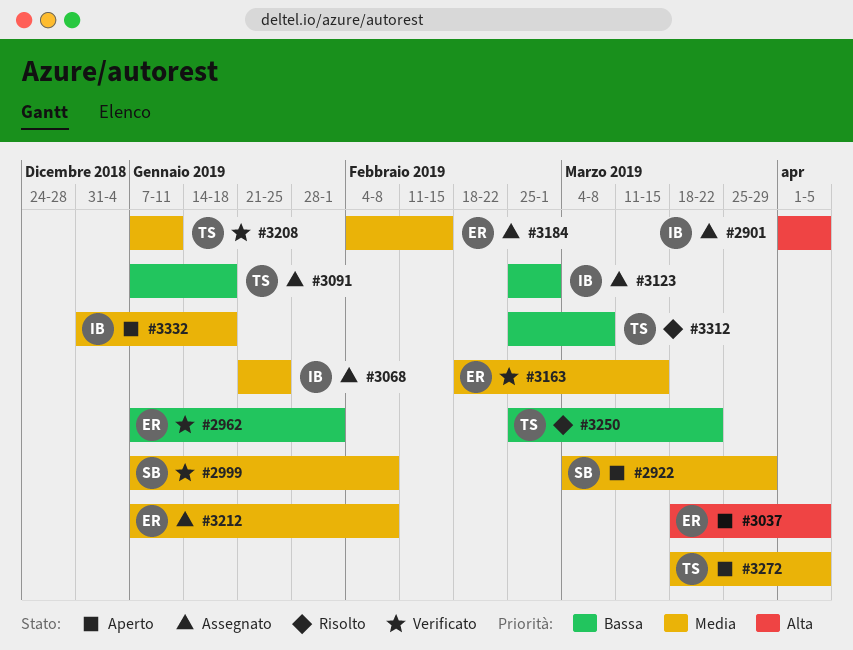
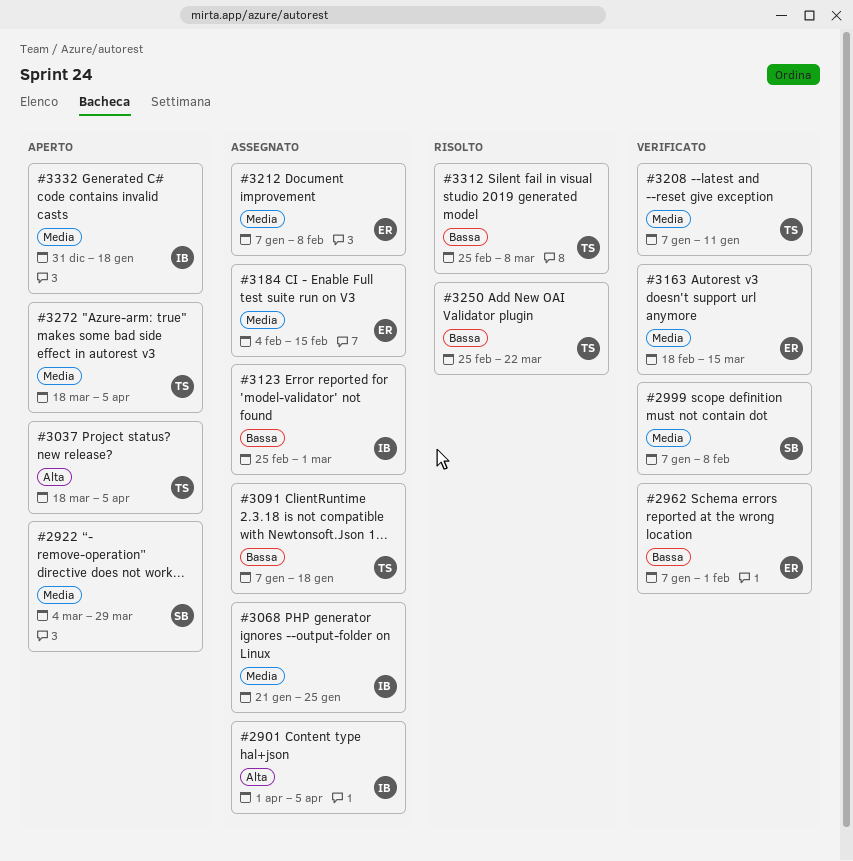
#3037, owner: ER -> TS

